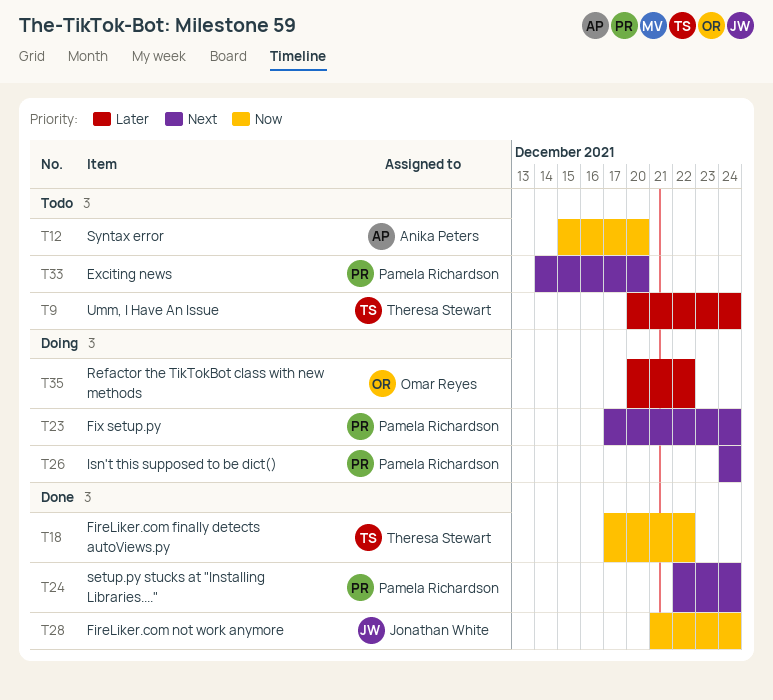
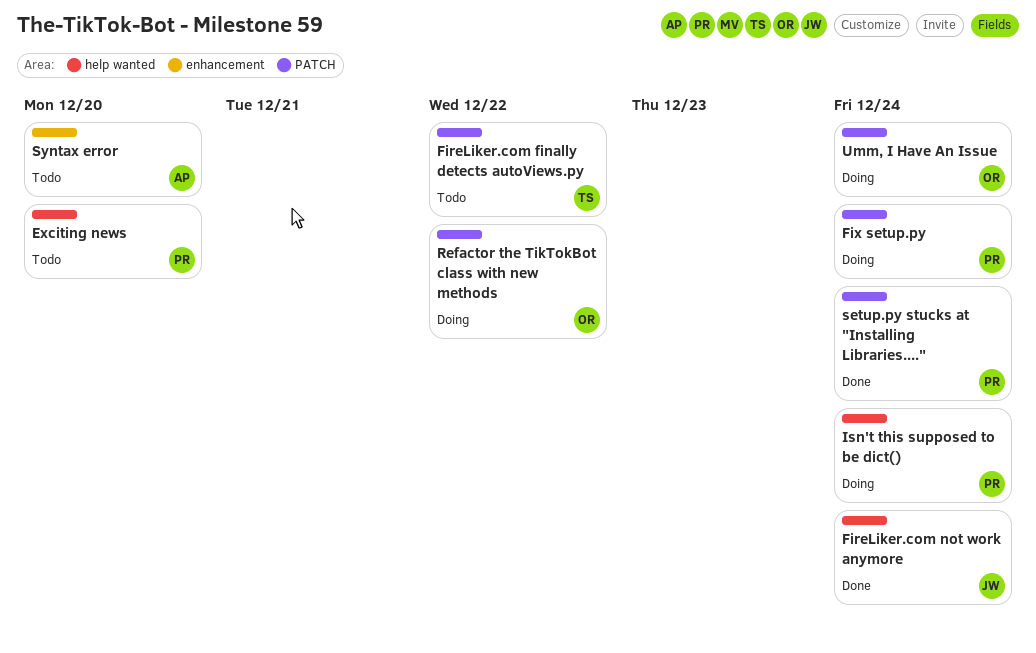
FireLiker.com finally detects autoViews.py, status: Done -> Todo
Umm, I Have An Issue, status: Todo -> Doing
Umm, I Have An Issue, owner: Theresa Stewart -> Omar Reyes

